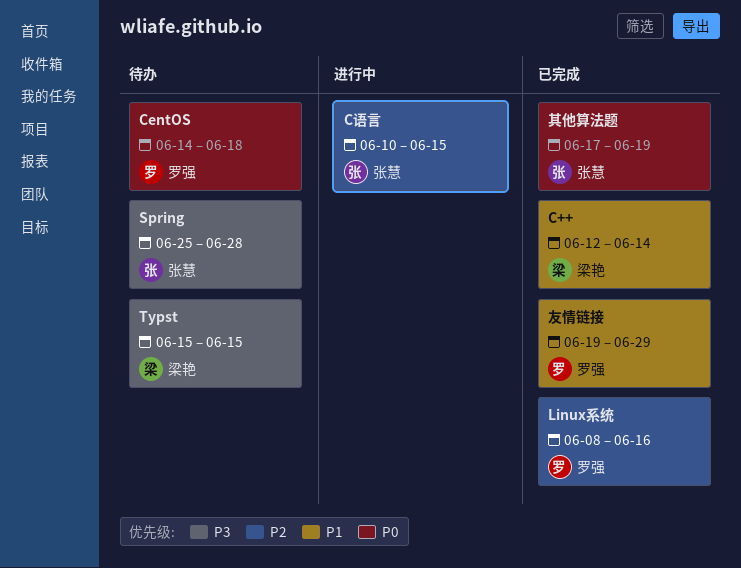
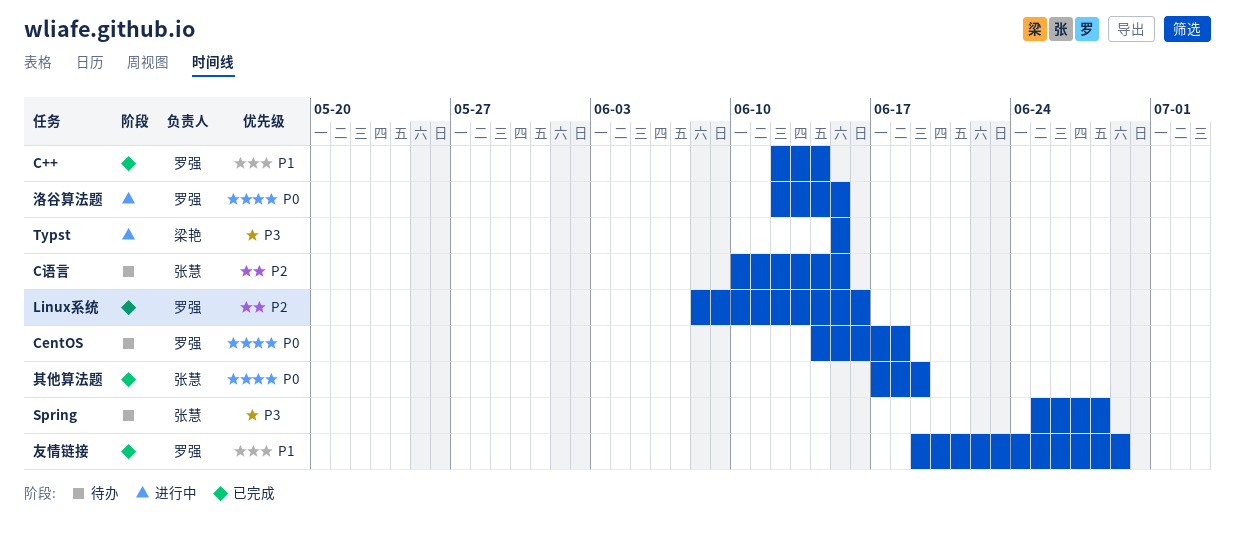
C++, owner: 梁艳 -> 罗强
C语言, status: 进行中 -> 待办
Typst, status: 待办 -> 进行中
洛谷算法题: none -> present

